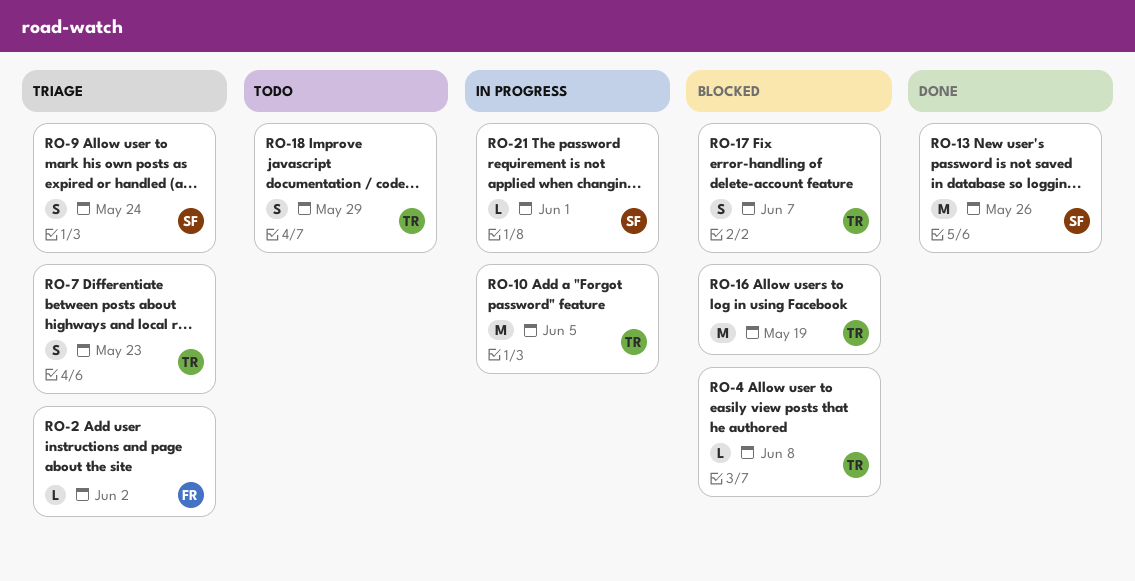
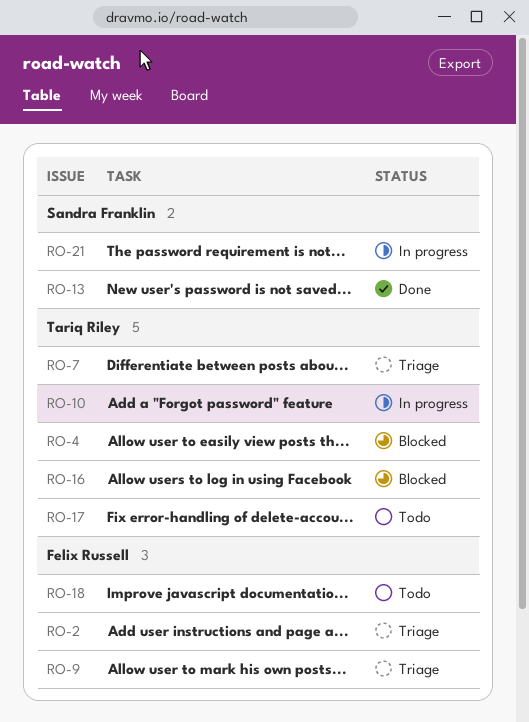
RO-9, owner: Sandra Franklin -> Felix Russell
RO-17, status: Blocked -> Todo
RO-18, owner: Tariq Riley -> Felix Russell

